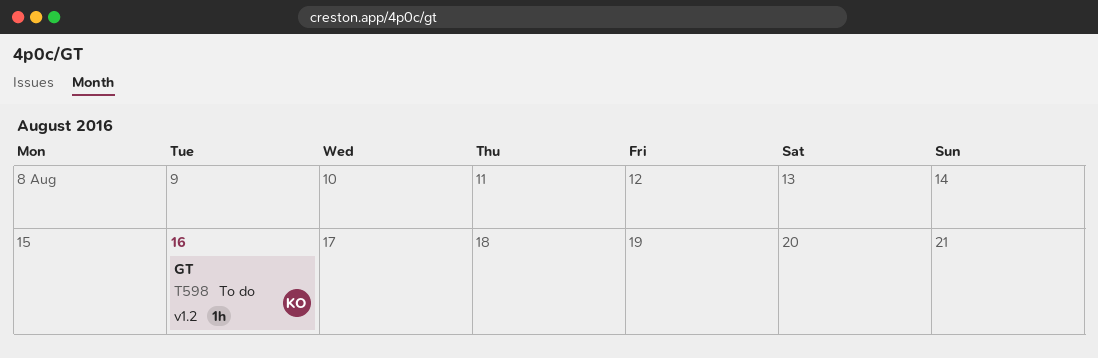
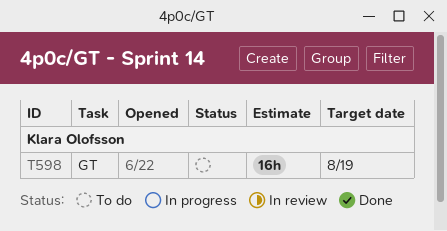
T598, estimate: 1h -> 16h
T598, due: Aug 16 -> Aug 19

